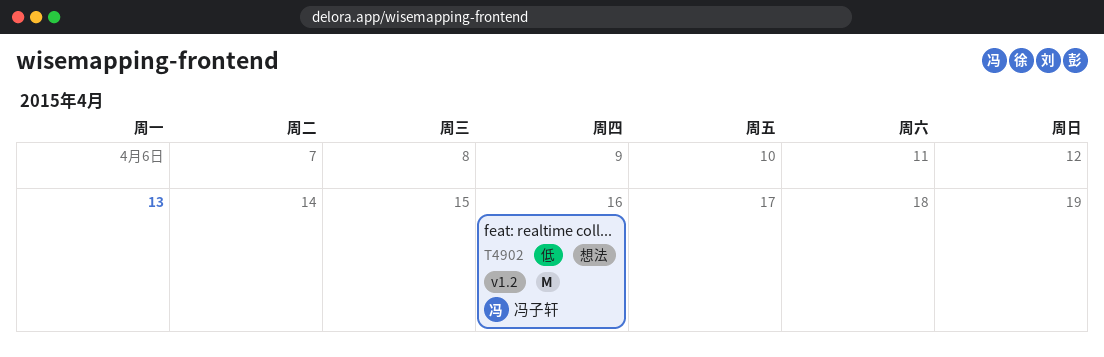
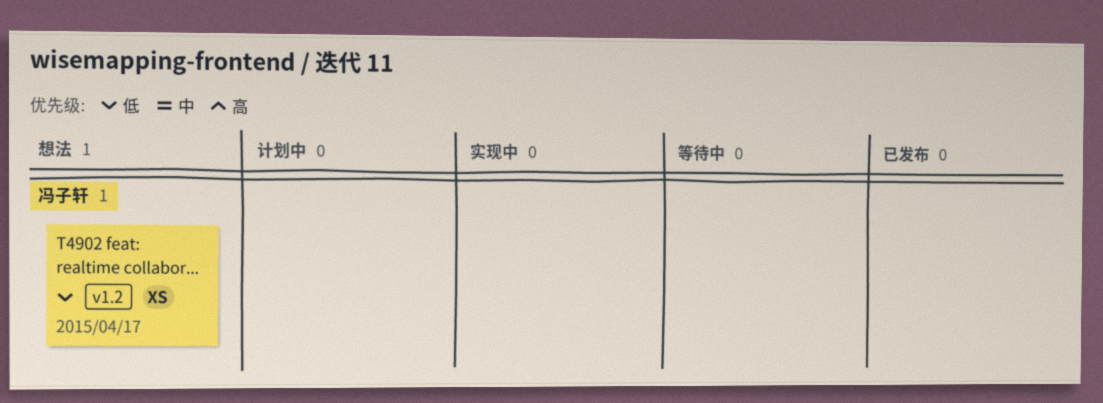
T4902, estimate: M -> XS
T4902, due: Apr 16 -> Apr 17

